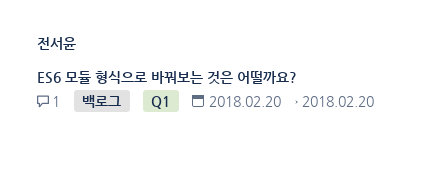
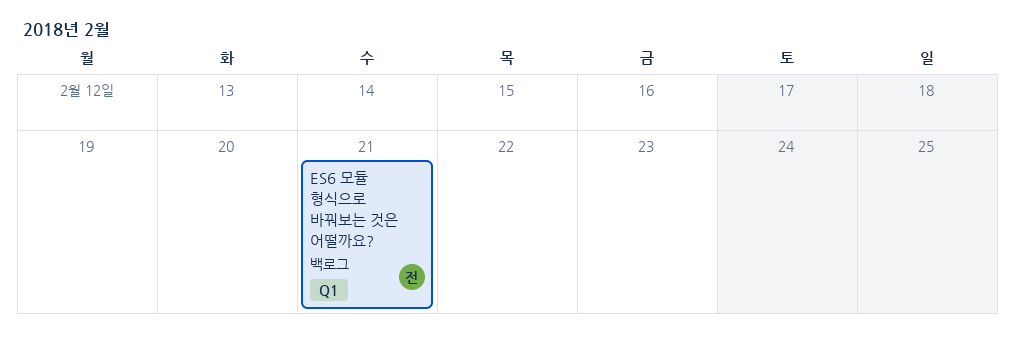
ES6 모듈 형식으로 바꿔보는 것은 어떨까요?, due: Feb 20 -> Feb 21

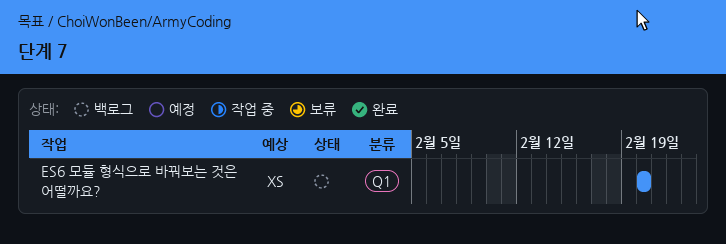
ES6 모듈 형식으로 바꿔보는 것은 어떨까요?, due: Feb 21 -> Feb 20

